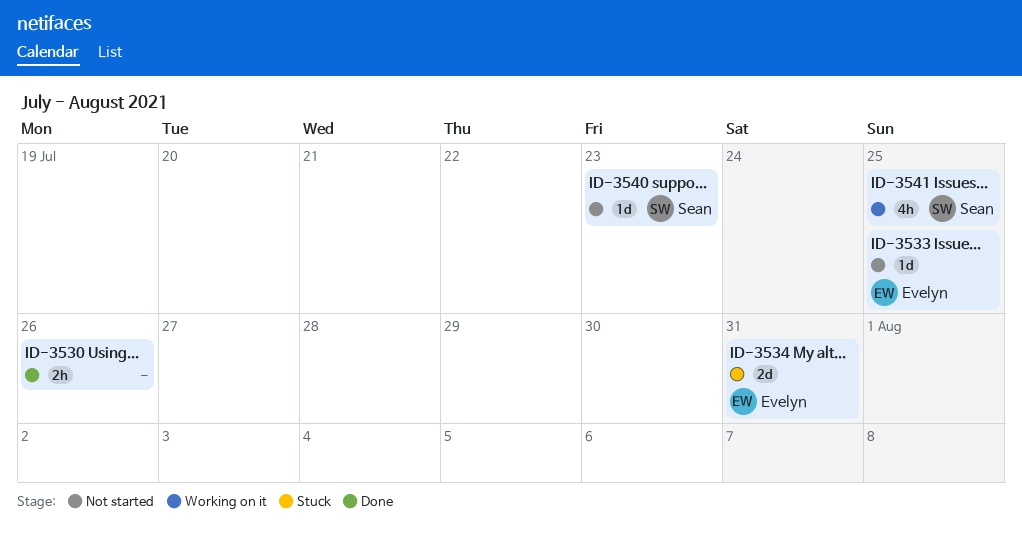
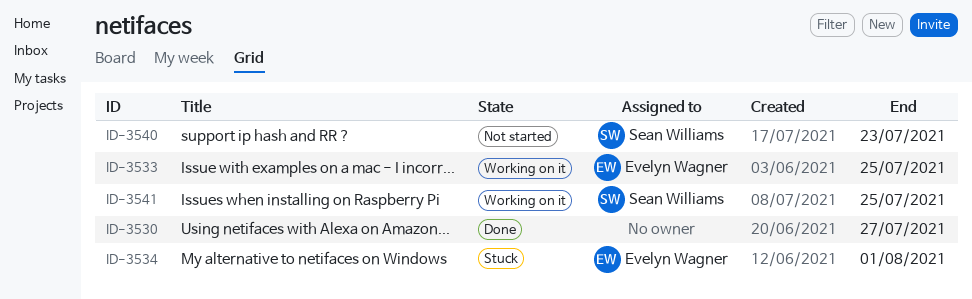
ID-3530, due: Jul 26 -> Jul 27
ID-3533, status: Not started -> Working on it
ID-3534, due: Jul 31 -> Aug 1

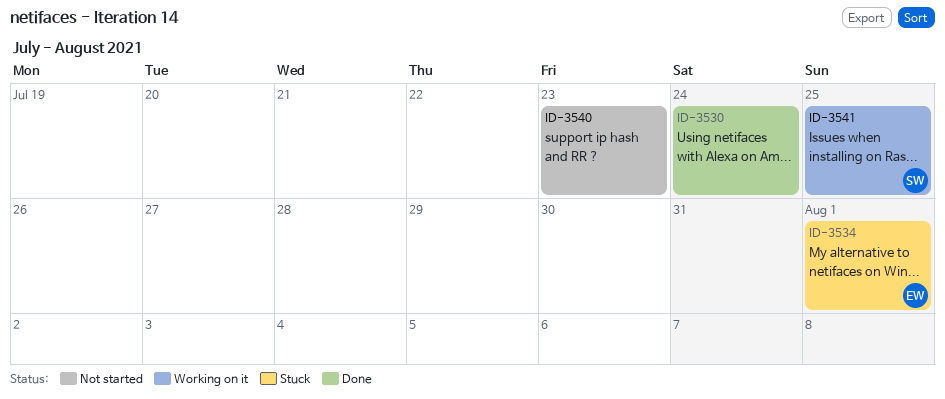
ID-3530, due: Jul 27 -> Jul 24
ID-3533: present -> none
ID-3540, owner: Sean Williams -> none

